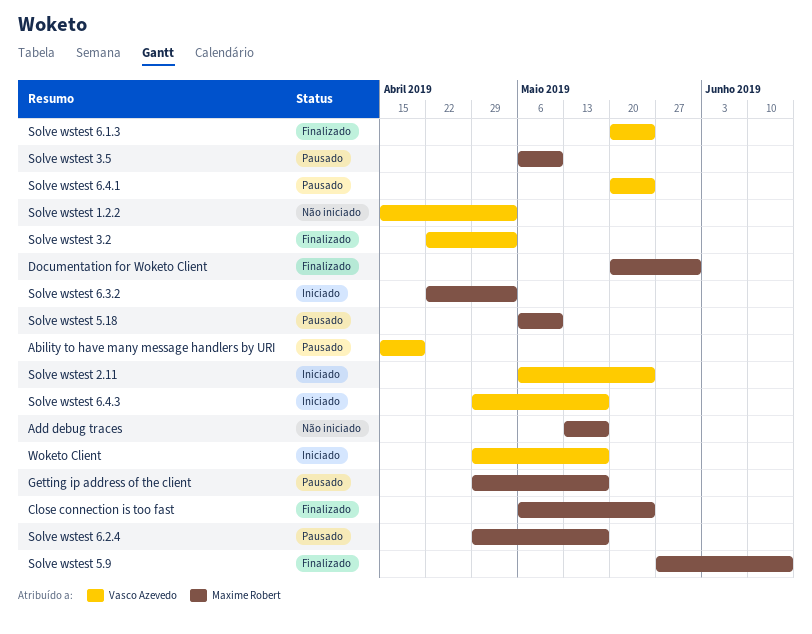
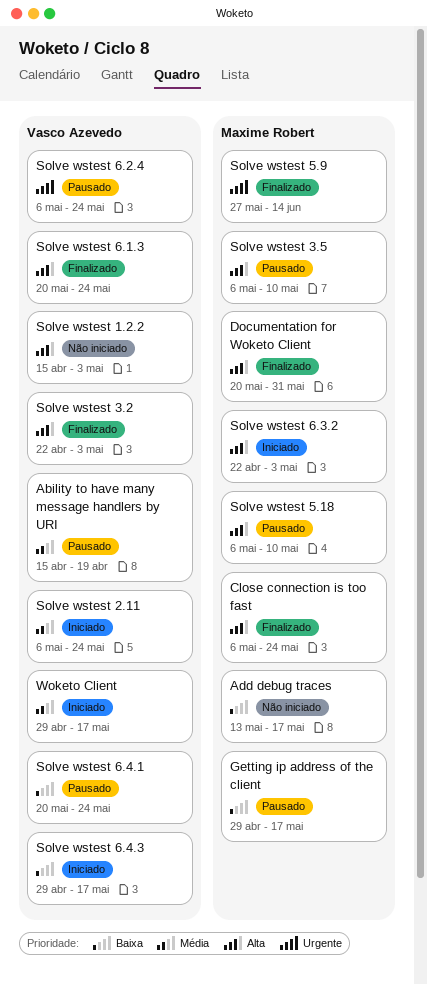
Solve wstest 6.2.4, owner: Maxime Robert -> Vasco Azevedo
Solve wstest 6.2.4, start: Apr 29 -> May 6
Solve wstest 6.2.4, due: May 17 -> May 24

